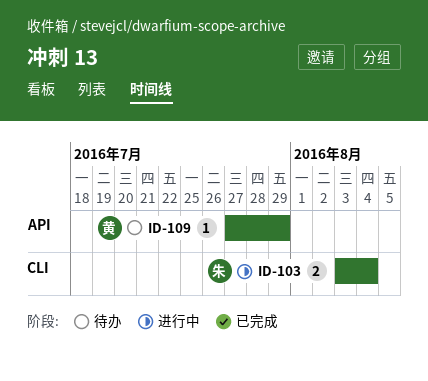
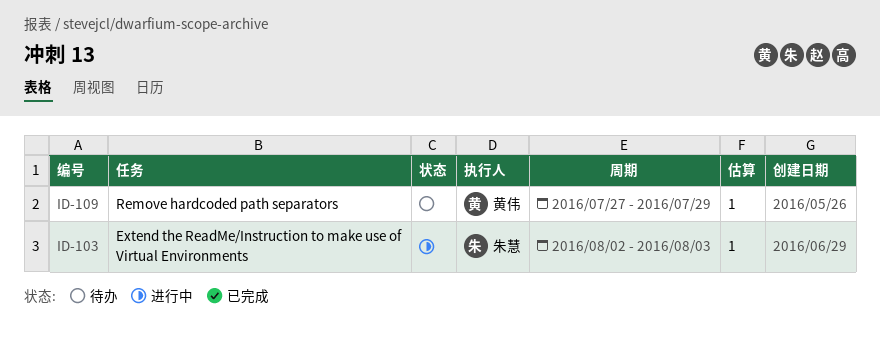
ID-103, estimate: 2 -> 1
ID-103, start: Aug 3 -> Aug 2
ID-103, due: Aug 4 -> Aug 3

